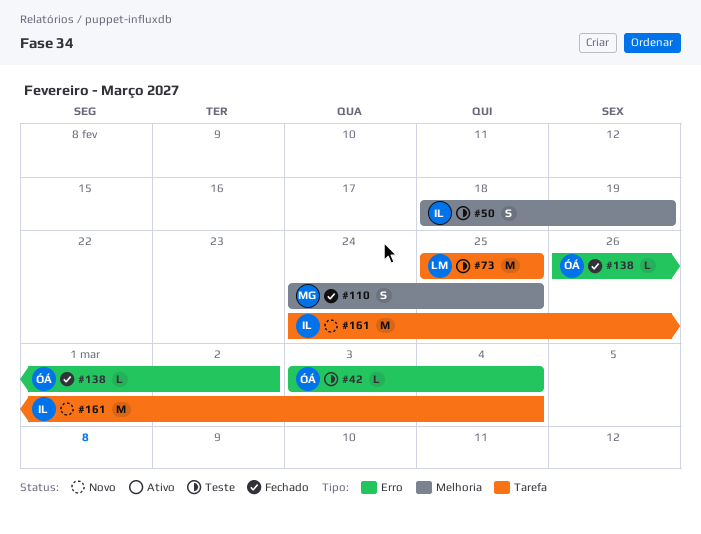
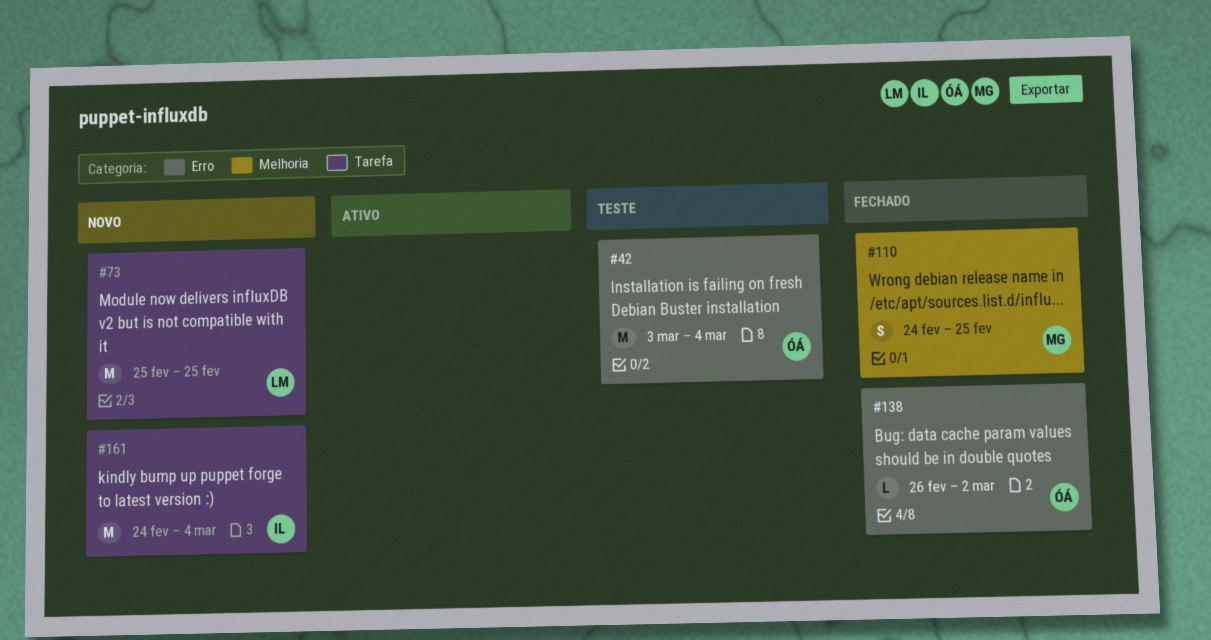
#42, estimate: L -> M
#50: present -> none
#73, status: Teste -> Novo

